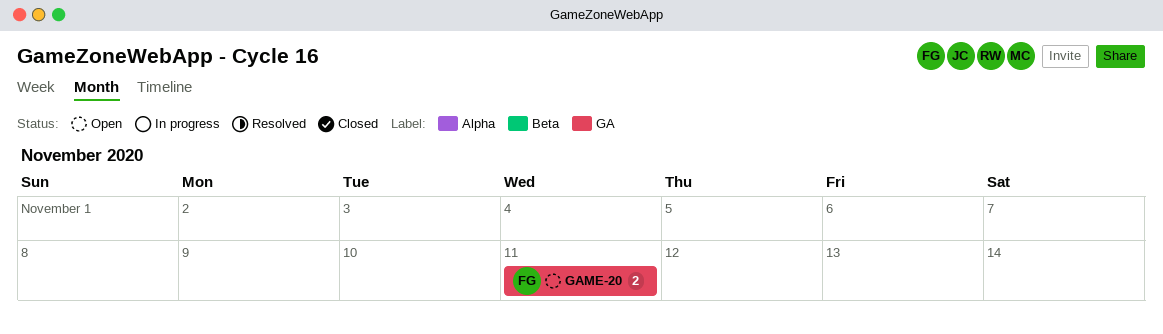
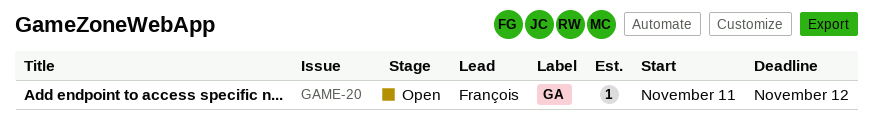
GAME-20, estimate: 2 -> 1
GAME-20, due: Nov 11 -> Nov 12

